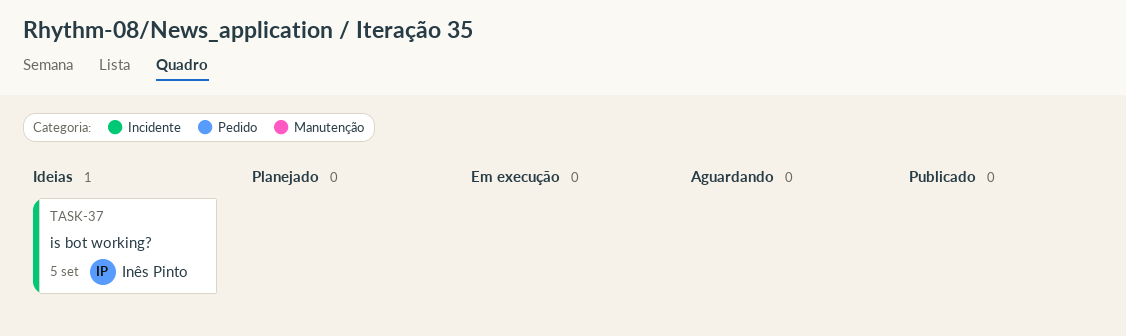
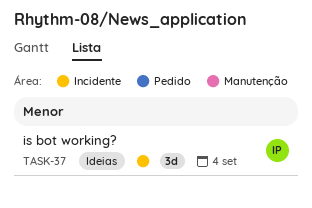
TASK-37, due: Sep 5 -> Sep 4

